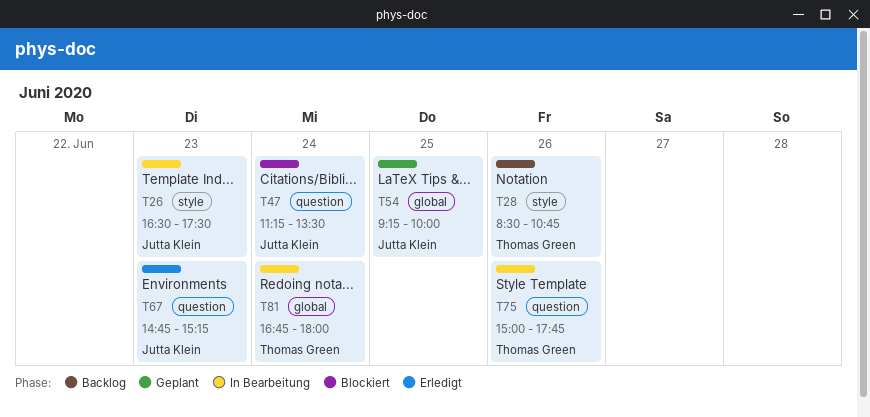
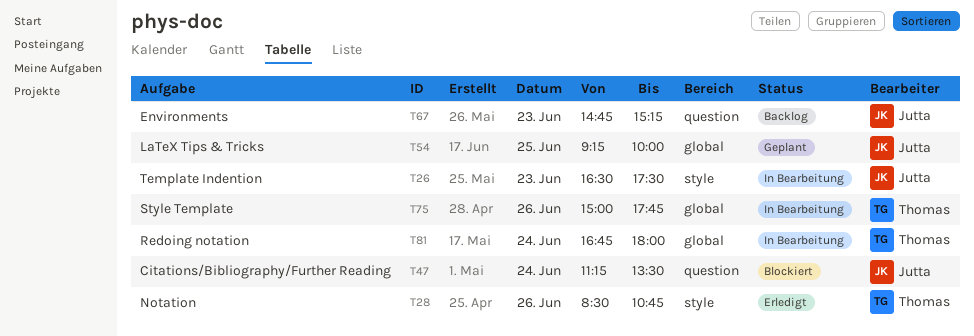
T28, status: Backlog -> Erledigt
T67, status: Erledigt -> Backlog
T75, label: question -> global

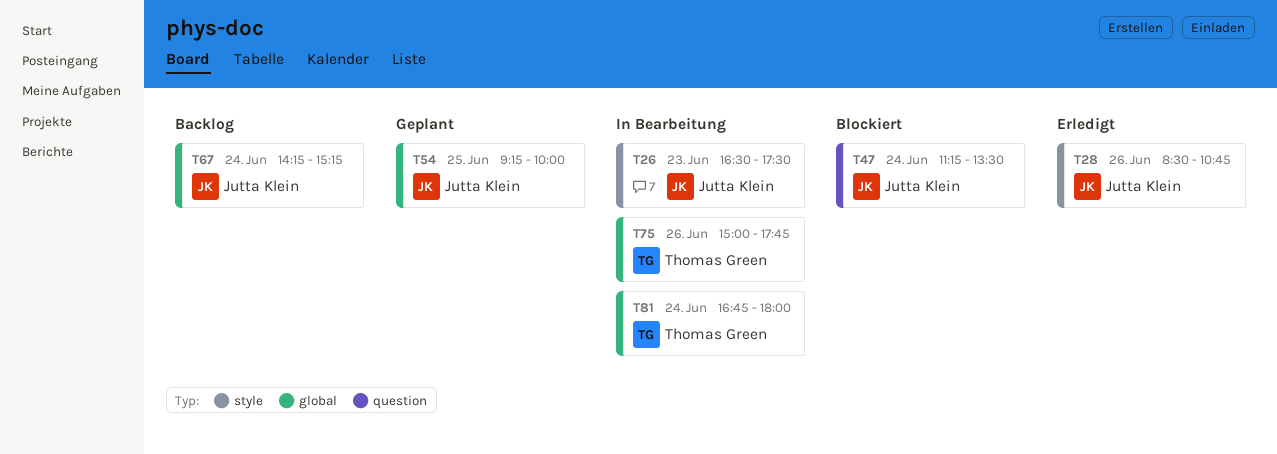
T28, owner: Thomas Green -> Jutta Klein
T67, label: question -> global
T67, day: Jun 23 -> Jun 24
T67, begins: 14:45 -> 14:15

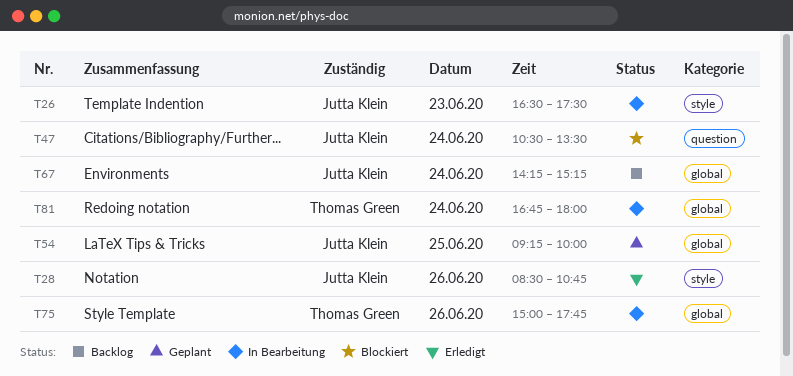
T47, begins: 11:15 -> 10:30

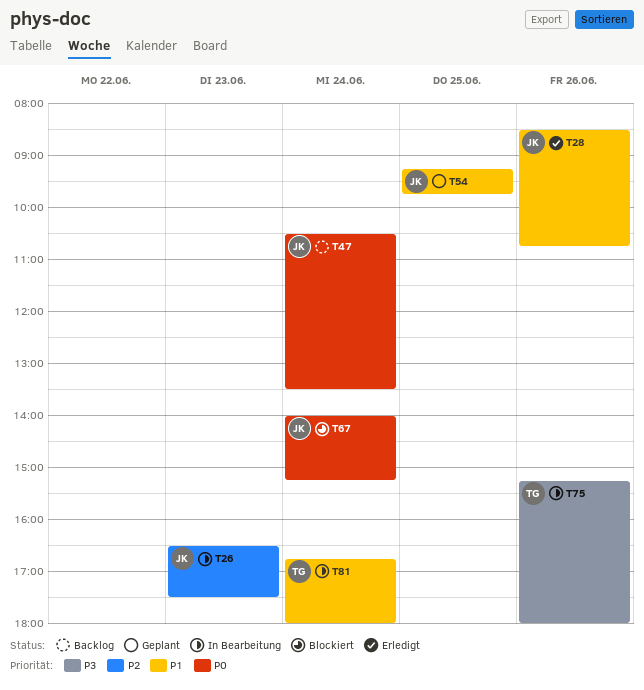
T47, status: Blockiert -> Backlog
T54, ends: 10:00 -> 09:45
T67, status: Backlog -> Blockiert
T67, begins: 14:15 -> 14:00
T75, begins: 15:00 -> 15:15
T75, ends: 17:45 -> 18:00

